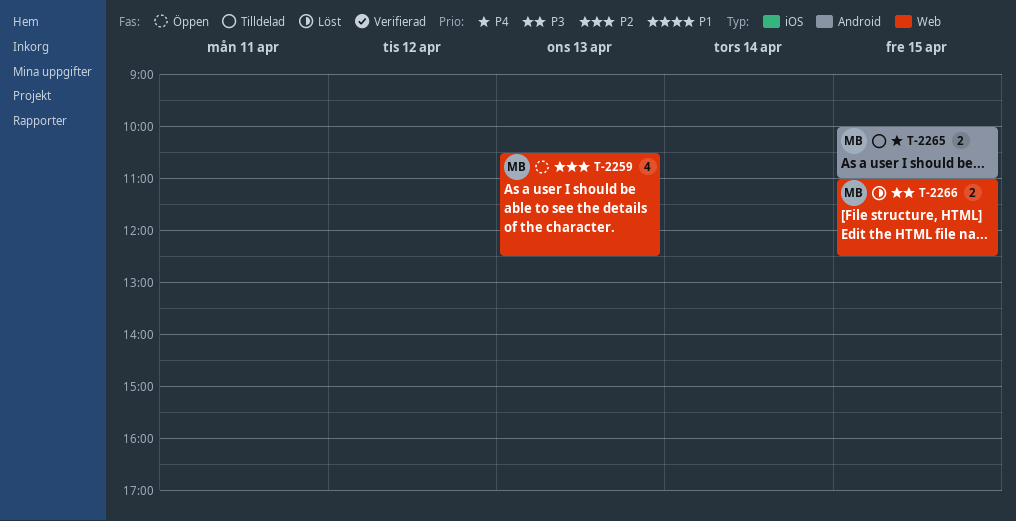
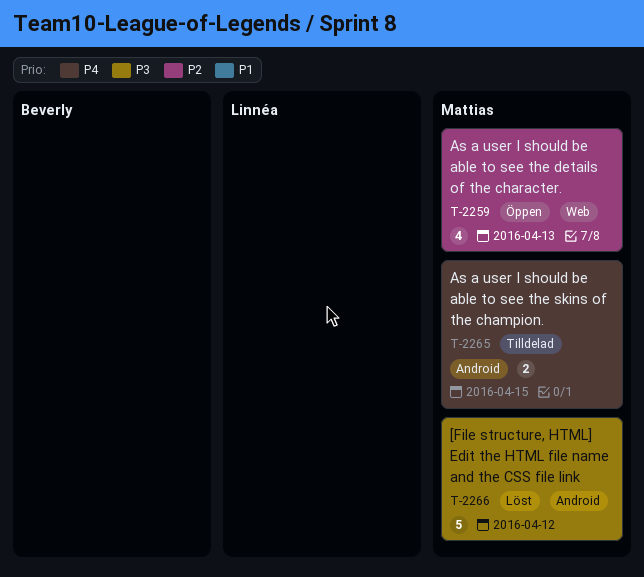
T-2266, label: Web -> Android
T-2266, estimate: 2 -> 5
T-2266, day: Apr 15 -> Apr 12

